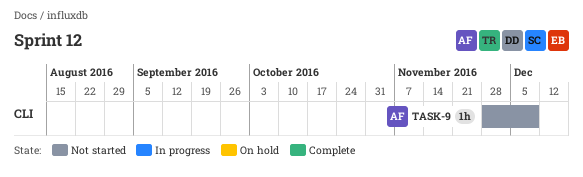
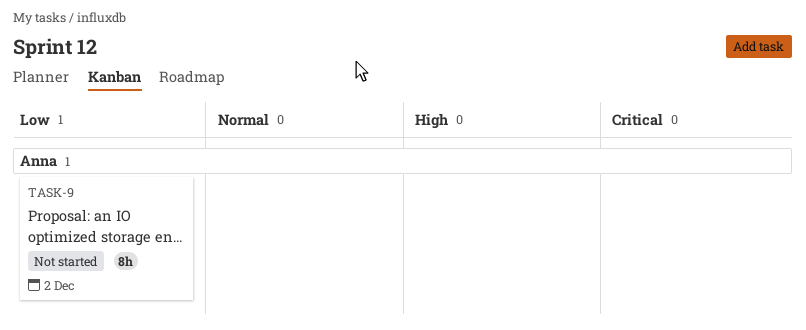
TASK-9, estimate: 1h -> 8h
TASK-9, due: Dec 9 -> Dec 2

